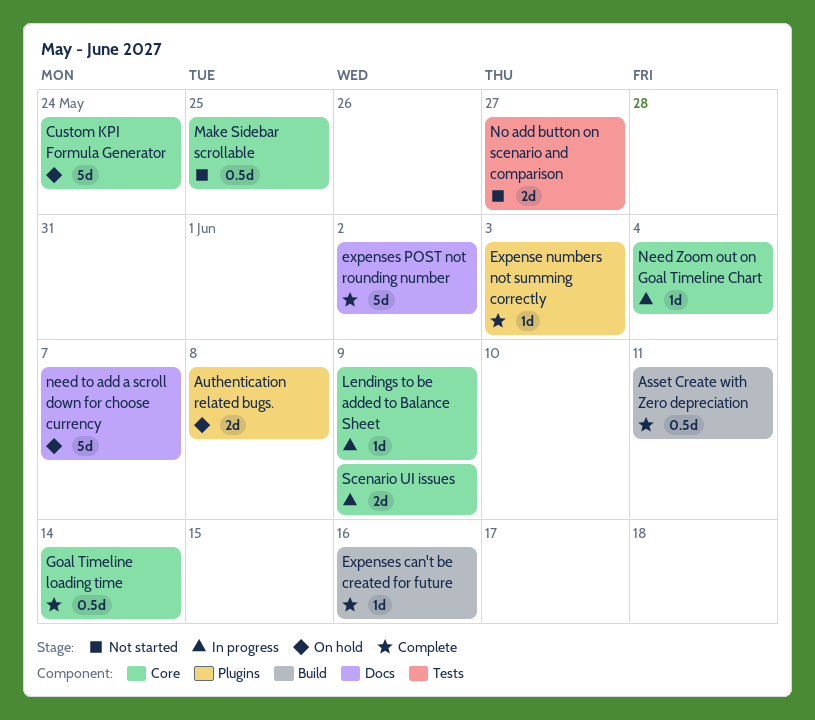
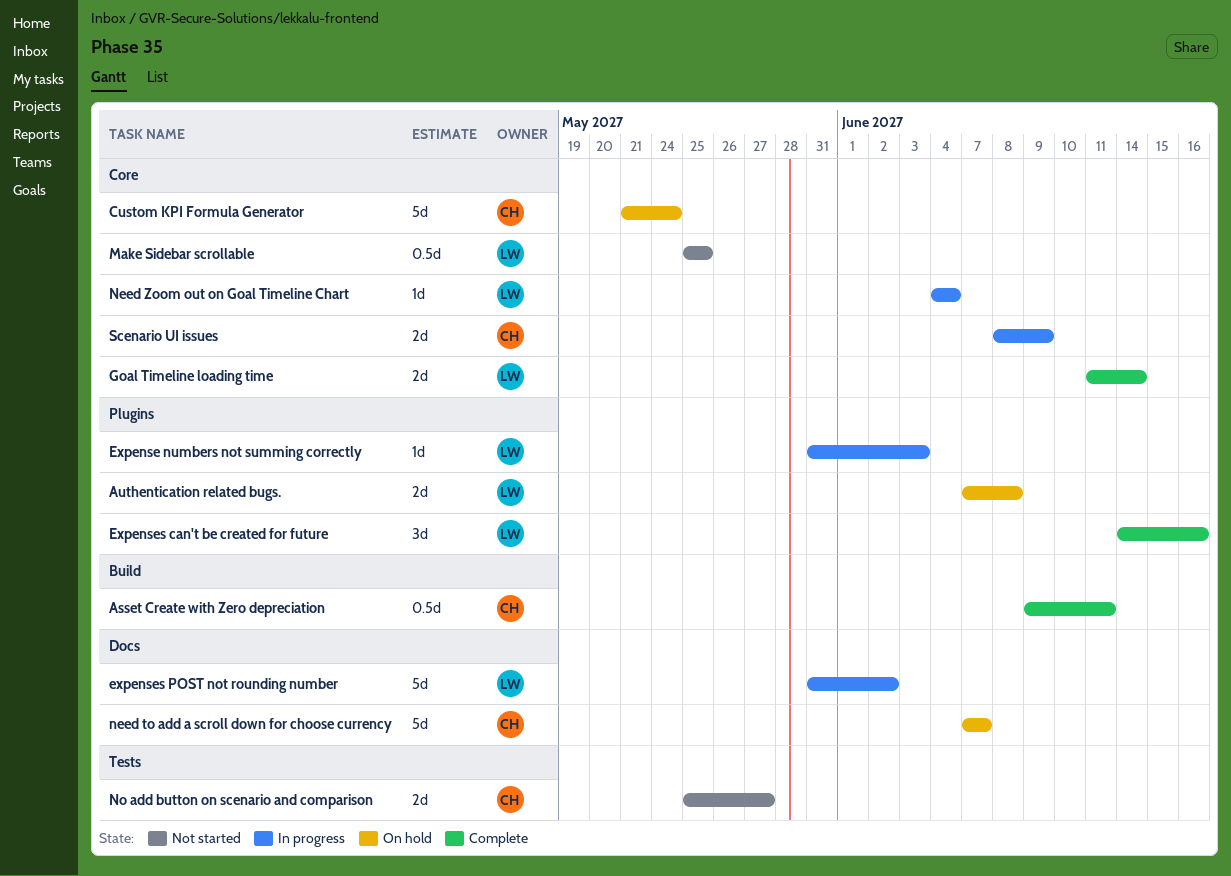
Expense numbers not summing correctly, status: Complete -> In progress
Expenses can't be created for future, label: Build -> Plugins
Expenses can't be created for future, estimate: 1d -> 3d
expenses POST not rounding number, status: Complete -> In progress
Goal Timeline loading time, estimate: 0.5d -> 2d
Lendings to be added to Balance Sheet: present -> none

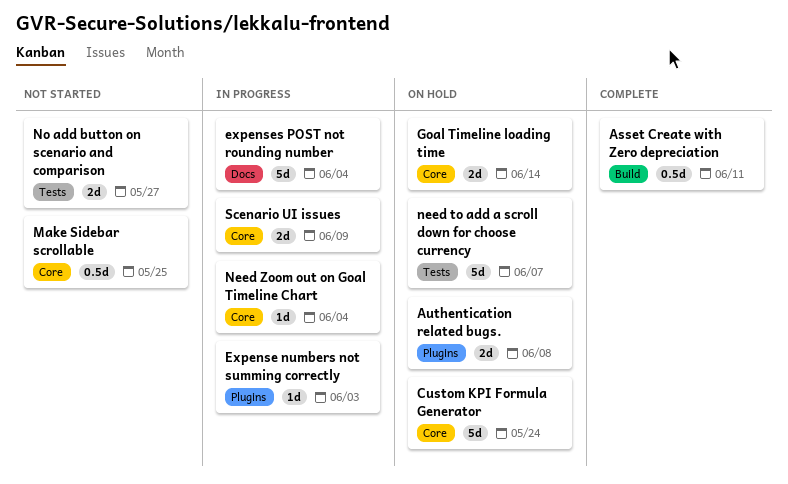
Expenses can't be created for future: present -> none
expenses POST not rounding number, due: Jun 2 -> Jun 4
Goal Timeline loading time, status: Complete -> On hold
need to add a scroll down for choose currency, label: Docs -> Tests

